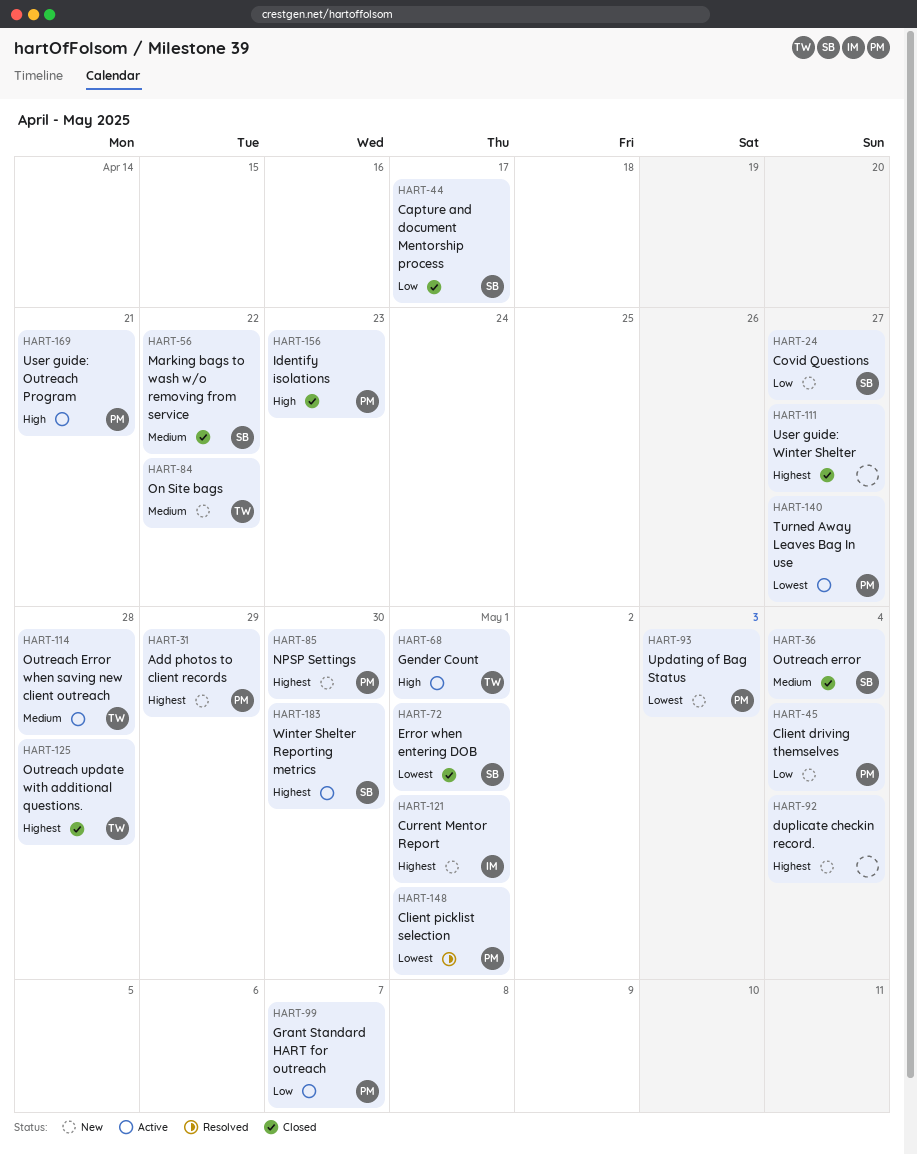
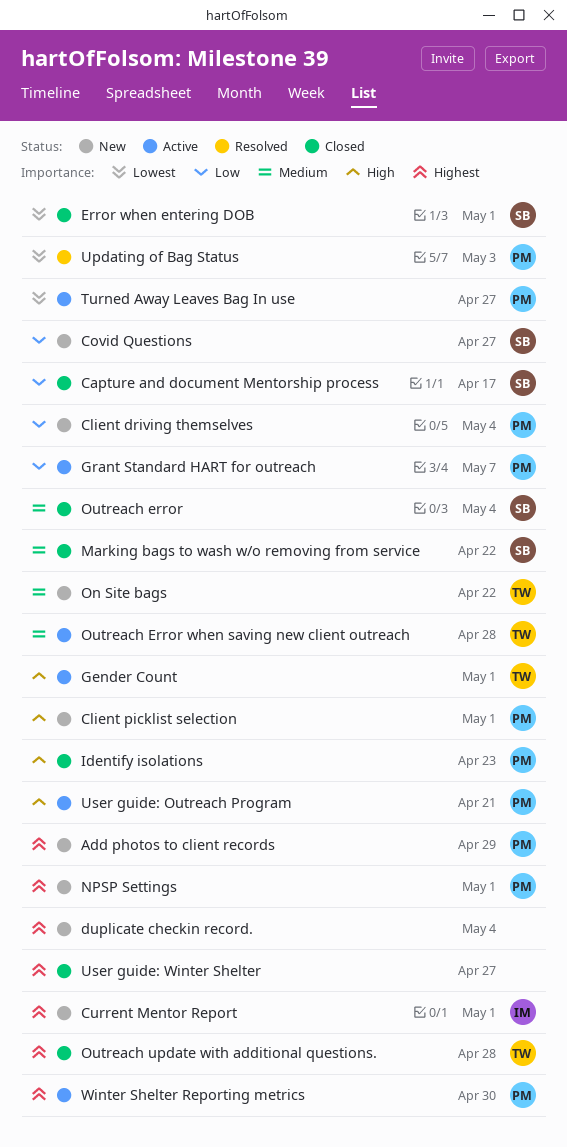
Client picklist selection, status: Resolved -> New
Client picklist selection, priority: Lowest -> High
NPSP Settings, due: Apr 30 -> May 1
Updating of Bag Status, status: New -> Resolved
Winter Shelter Reporting metrics, owner: SB -> PM

